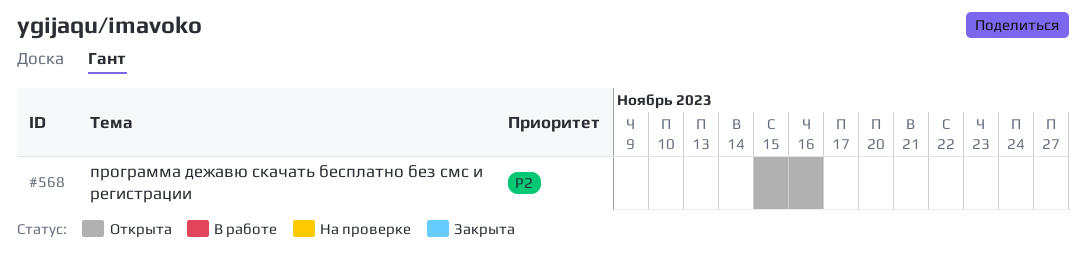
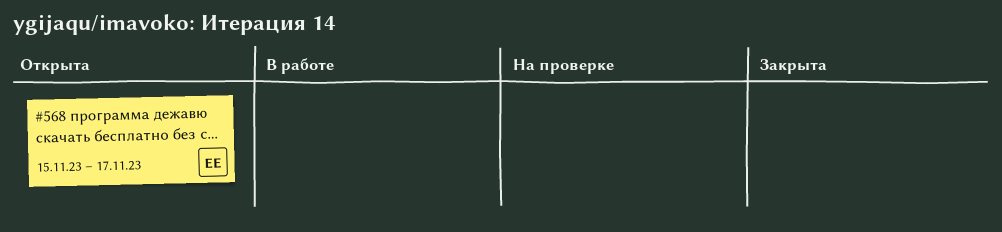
#568, due: Nov 16 -> Nov 17

